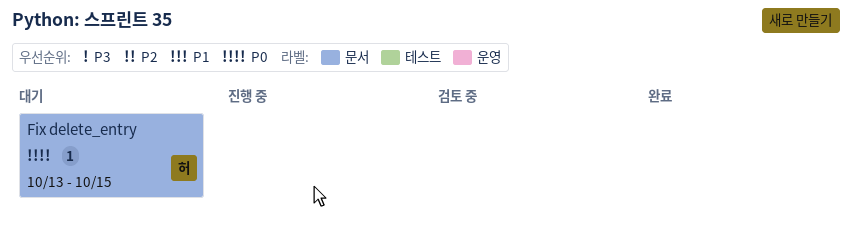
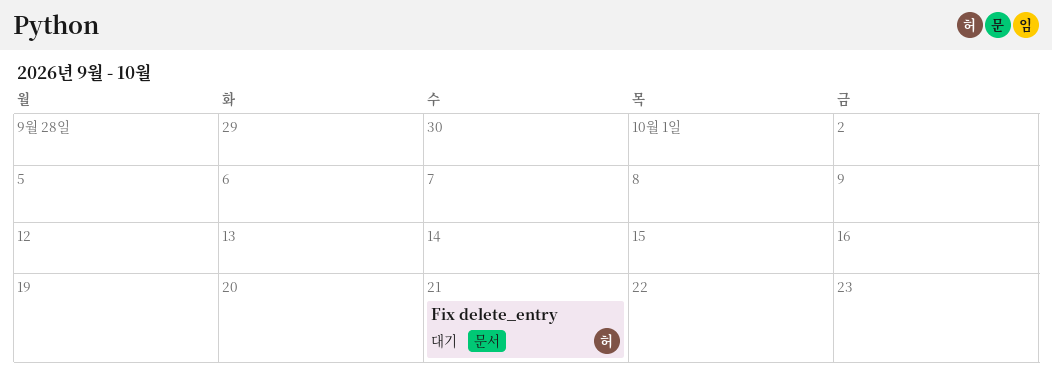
Fix delete_entry, due: Oct 15 -> Oct 21

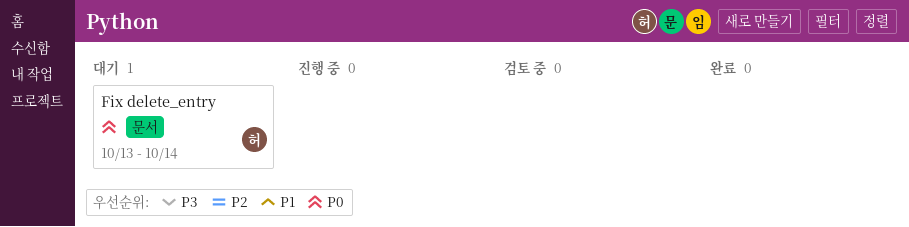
Fix delete_entry, due: Oct 21 -> Oct 14

